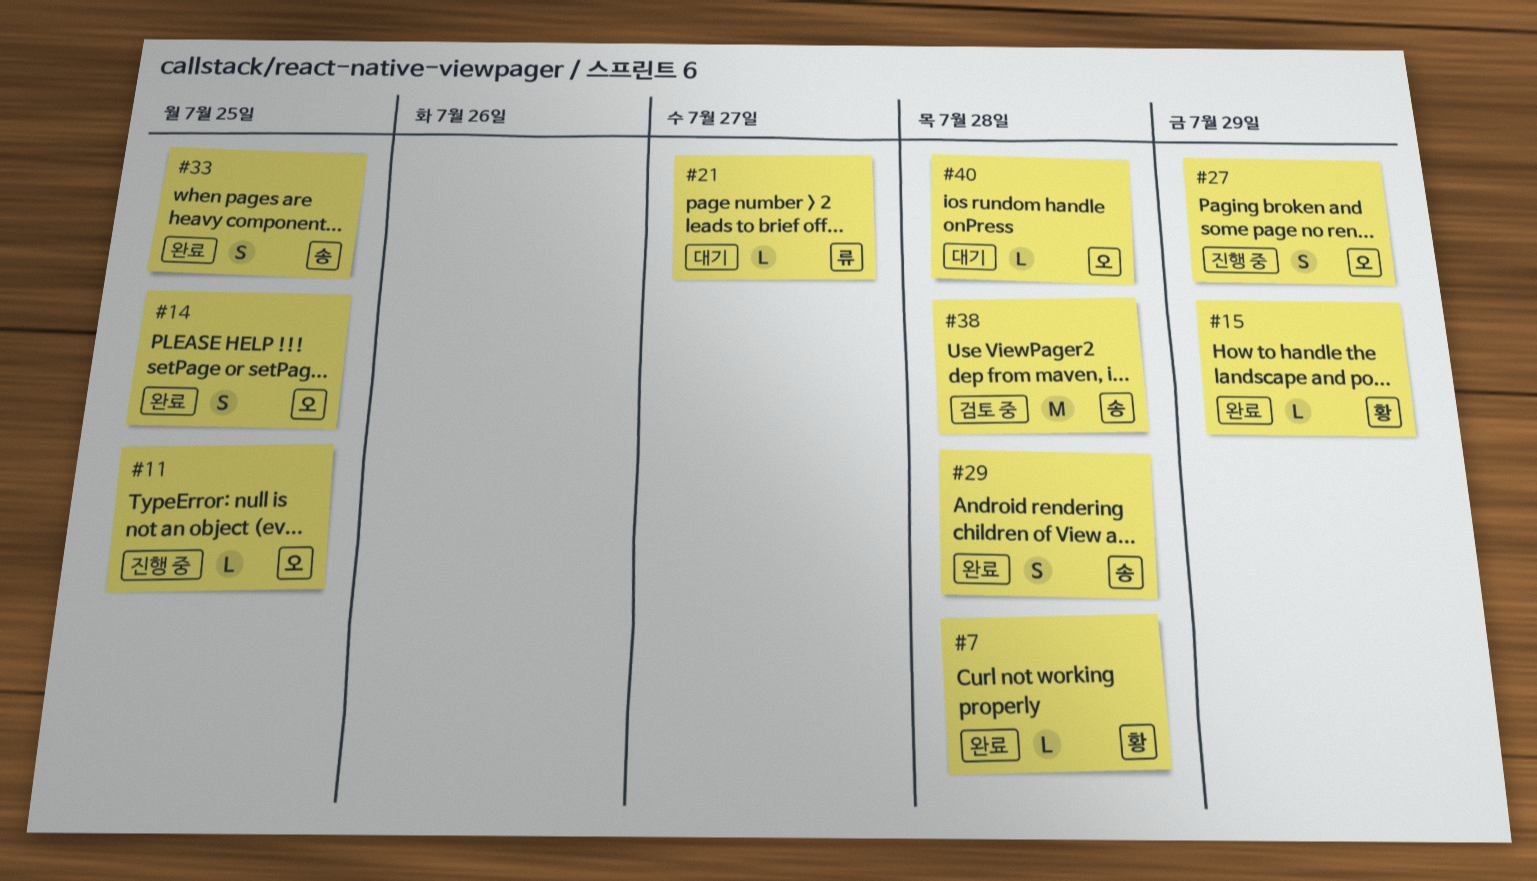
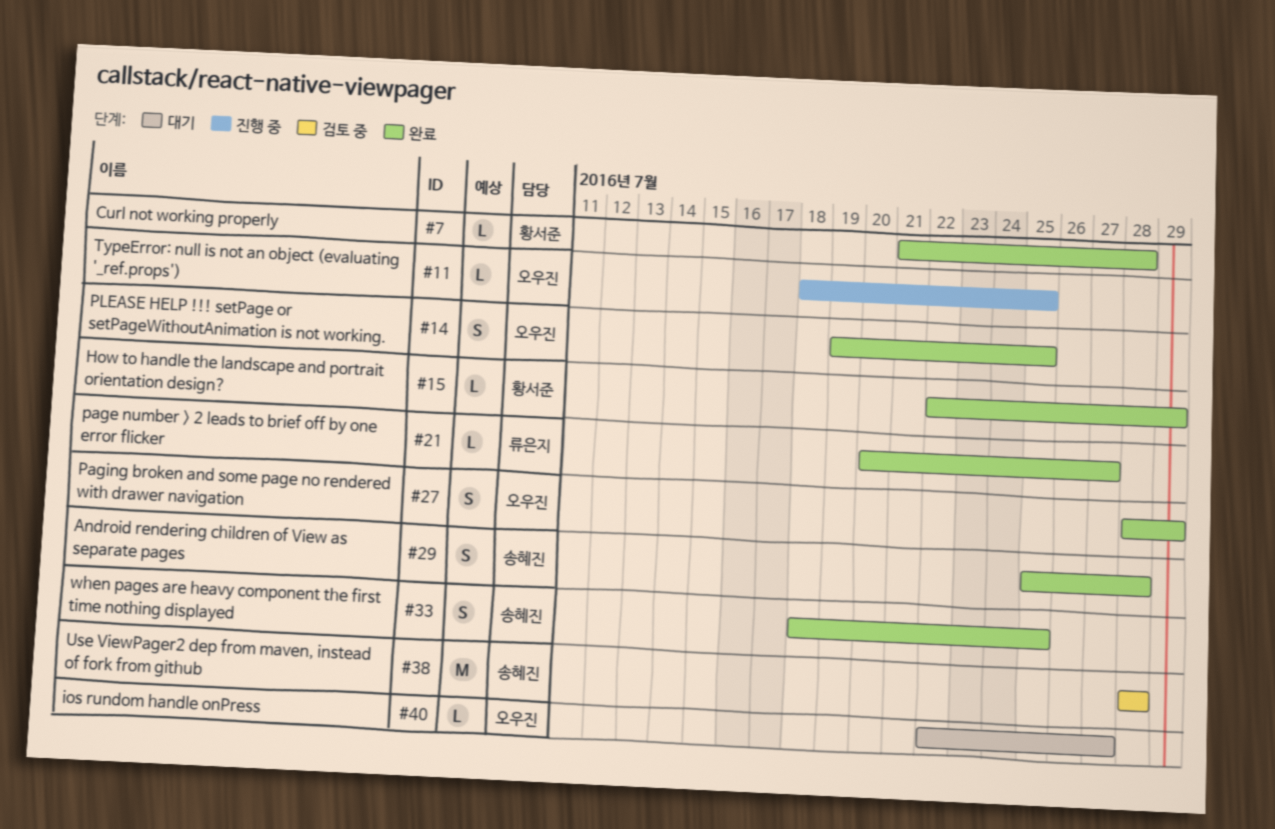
#21, status: 대기 -> 완료
#27, status: 진행 중 -> 완료
#40, due: Jul 28 -> Jul 27

